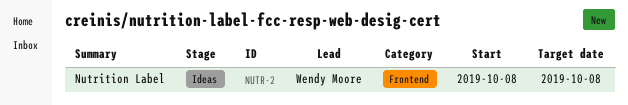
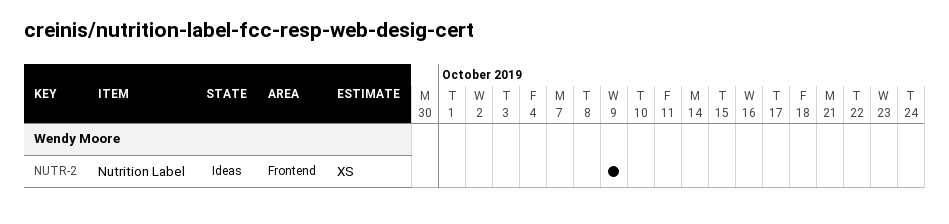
NUTR-2, start: Oct 8 -> Oct 9
NUTR-2, due: Oct 8 -> Oct 9

